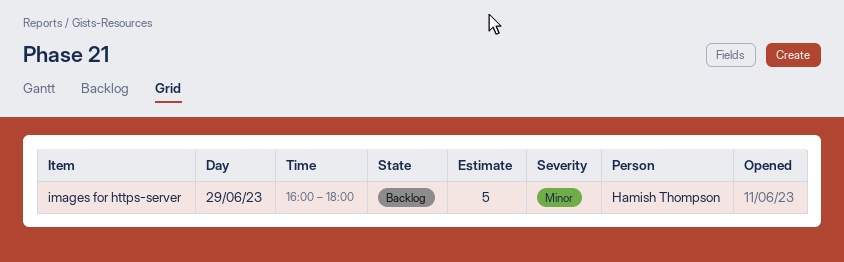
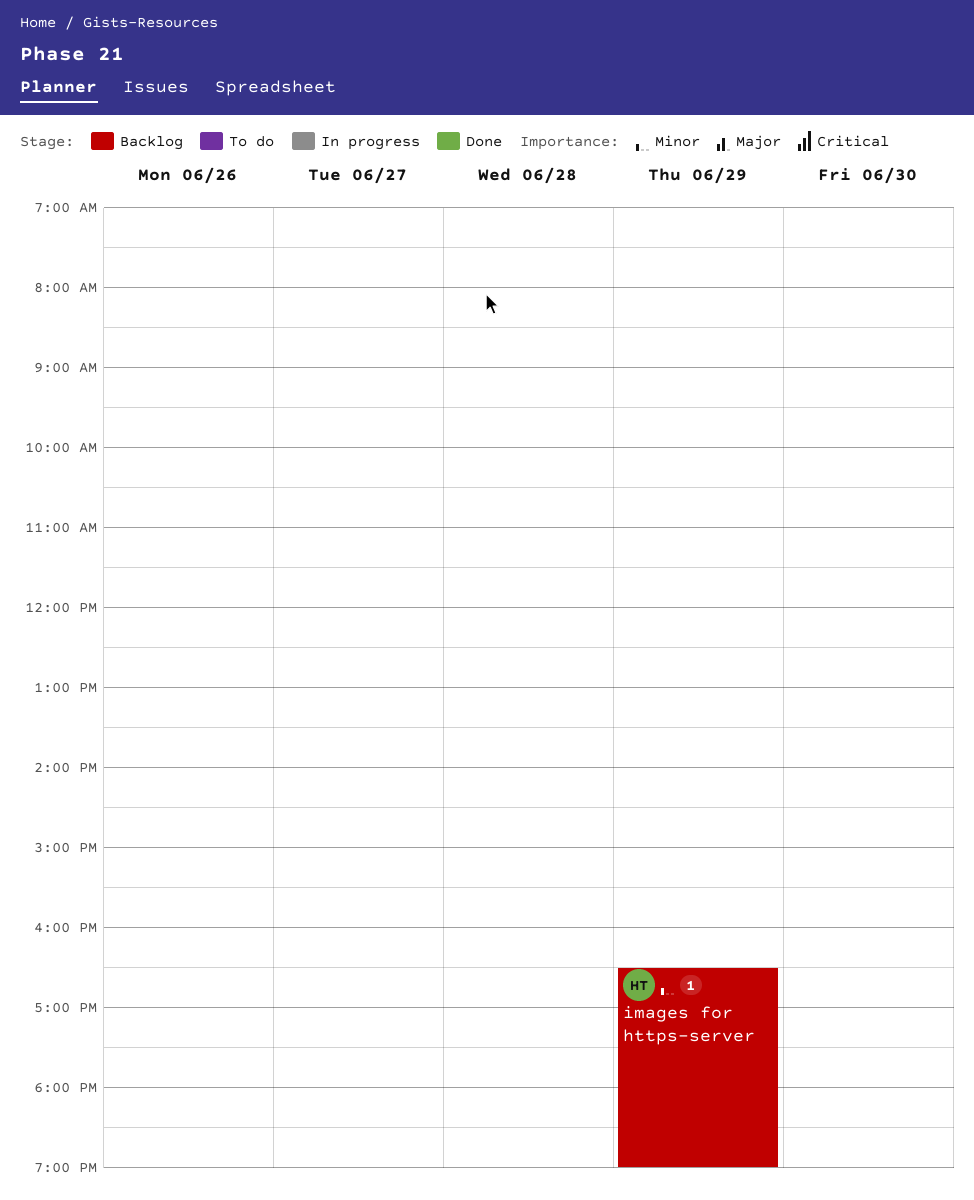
images for https-server, estimate: 5 -> 1
images for https-server, begins: 16:00 -> 16:30
images for https-server, ends: 18:00 -> 19:00

